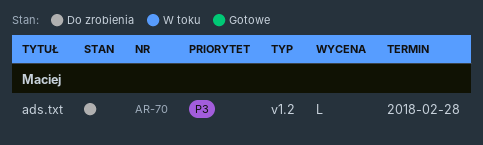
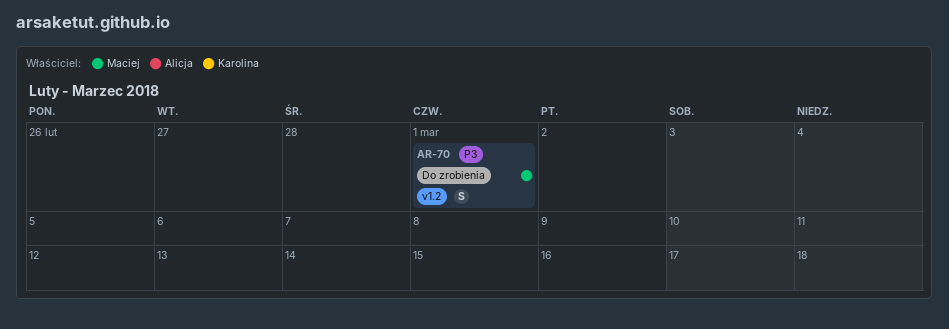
AR-70, estimate: L -> S
AR-70, due: Feb 28 -> Mar 1

